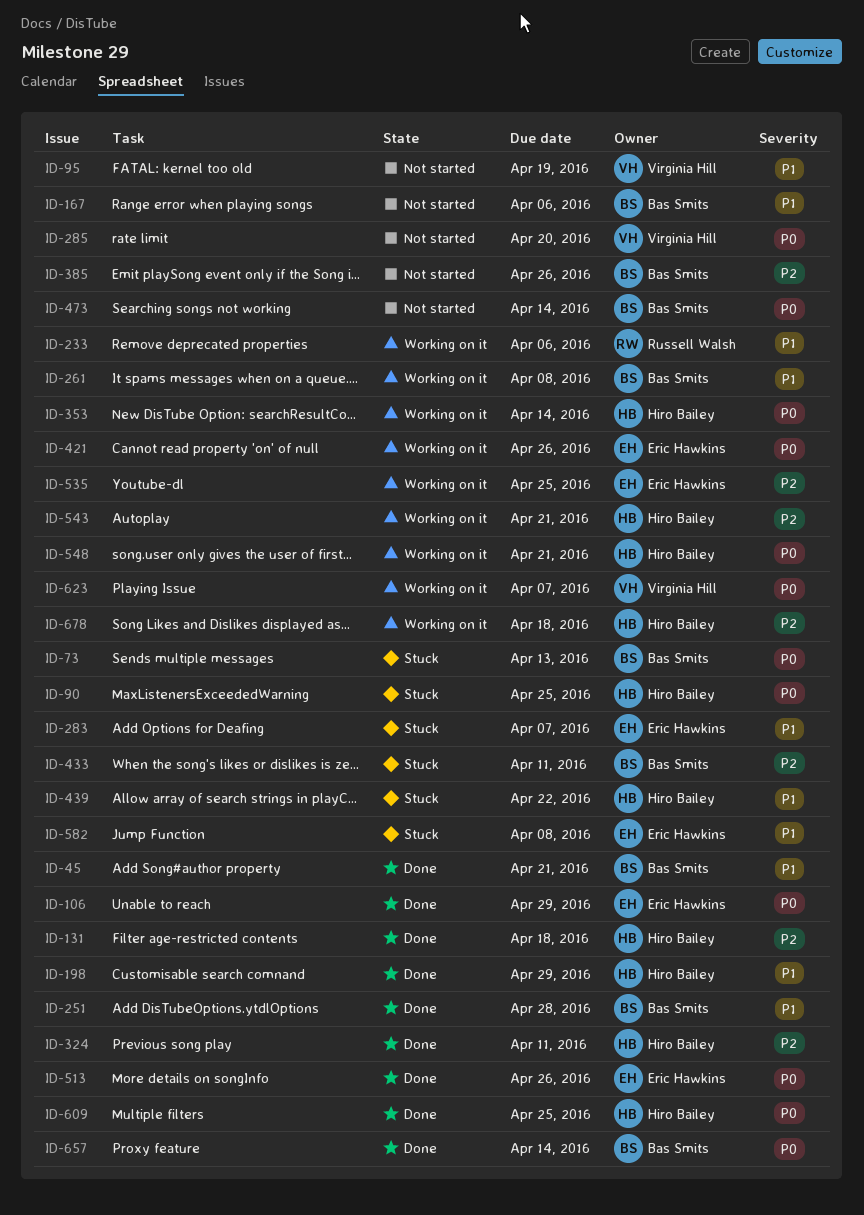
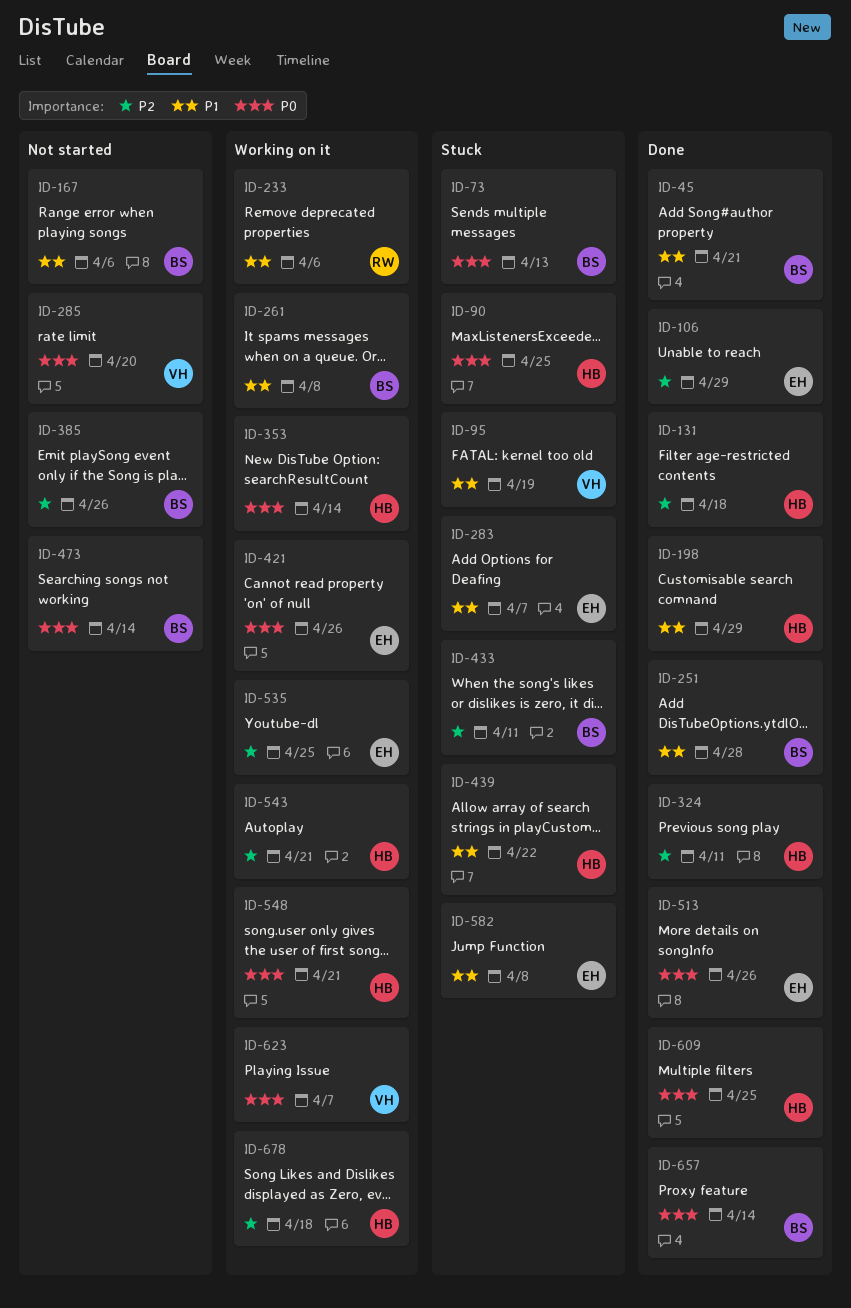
ID-95, status: Not started -> Stuck
ID-106, priority: P0 -> P2

